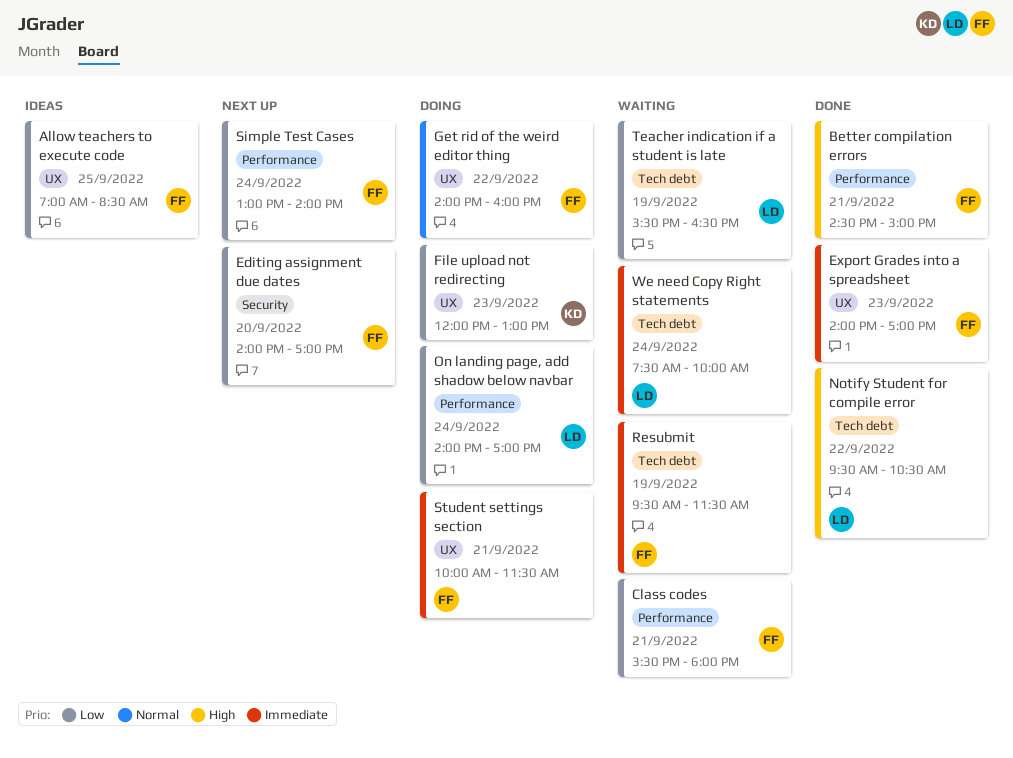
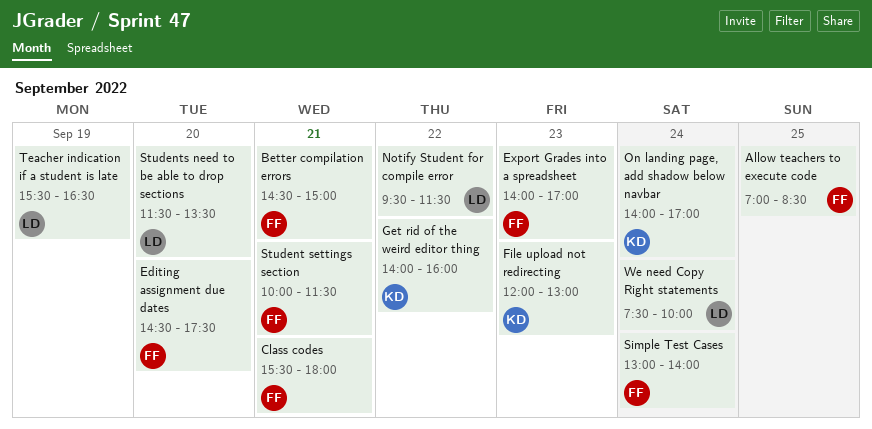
Editing assignment due dates, begins: 14:00 -> 14:30
Editing assignment due dates, ends: 17:00 -> 17:30
Get rid of the weird editor thing, owner: FF -> KD
Notify Student for compile error, ends: 10:30 -> 11:30
On landing page, add shadow below navbar, owner: LD -> KD
Resubmit: present -> none
Students need to be able to drop sections: none -> present

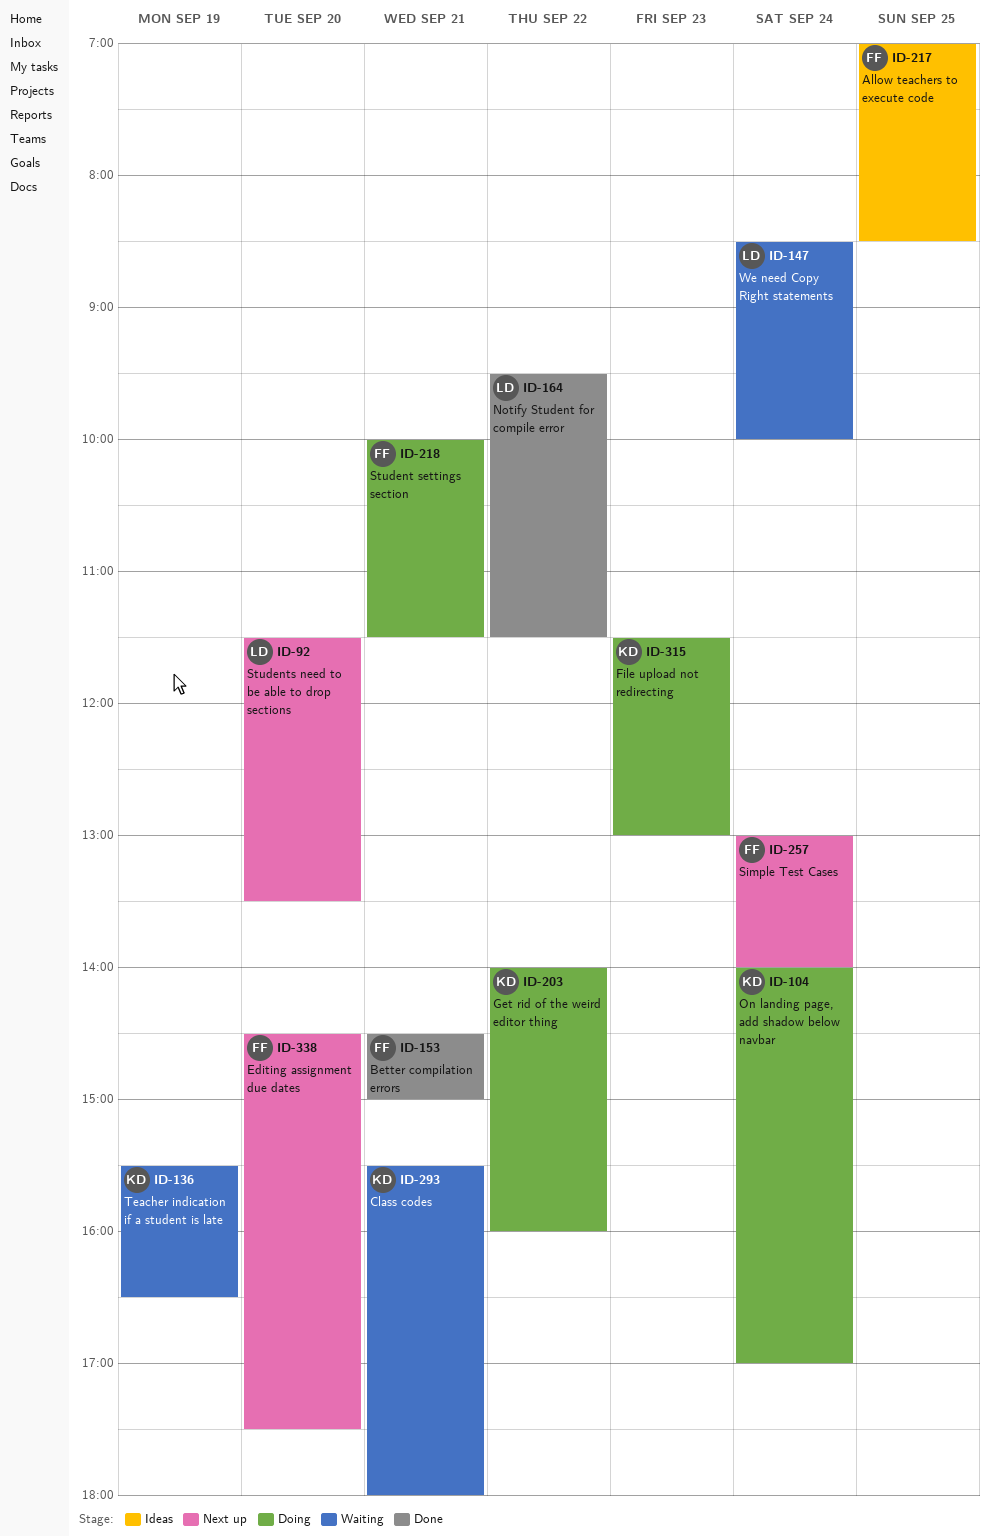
Class codes, owner: FF -> KD
Export Grades into a spreadsheet: present -> none
File upload not redirecting, begins: 12:00 -> 11:30
Teacher indication if a student is late, owner: LD -> KD
We need Copy Right statements, begins: 07:30 -> 08:30

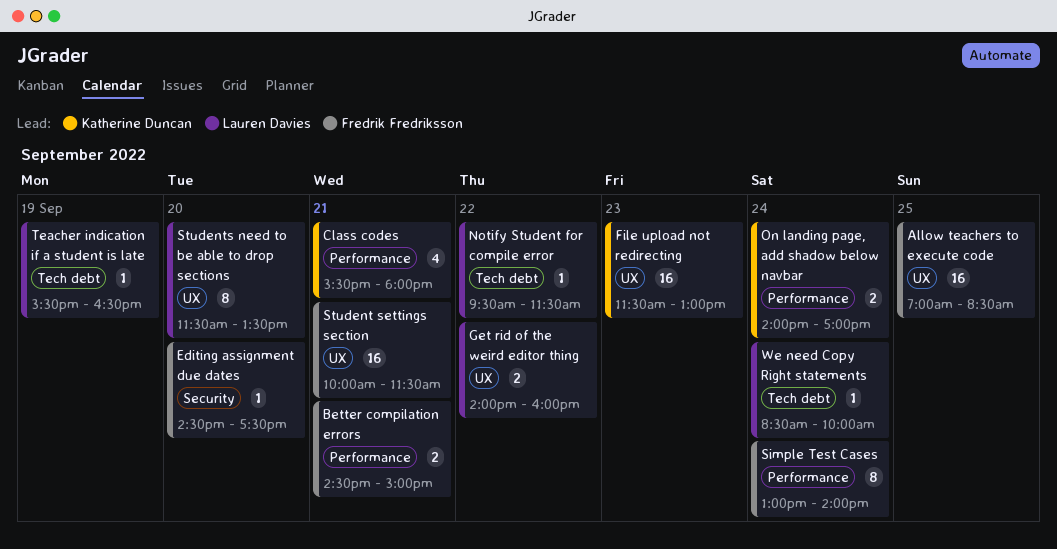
Get rid of the weird editor thing, owner: Katherine Duncan -> Lauren Davies
Teacher indication if a student is late, owner: Katherine Duncan -> Lauren Davies

